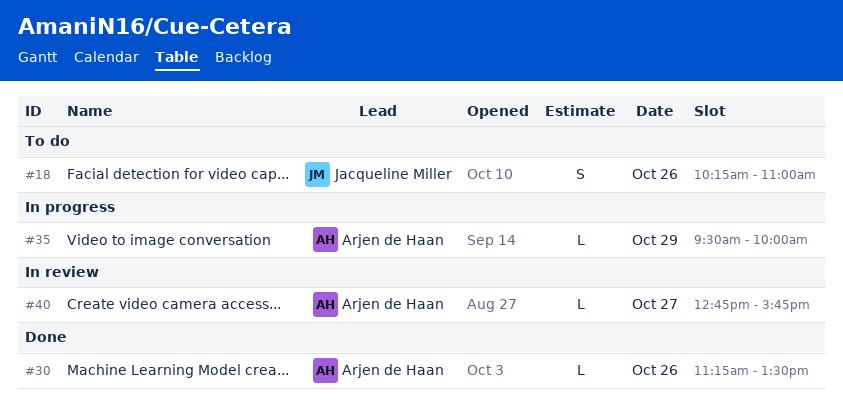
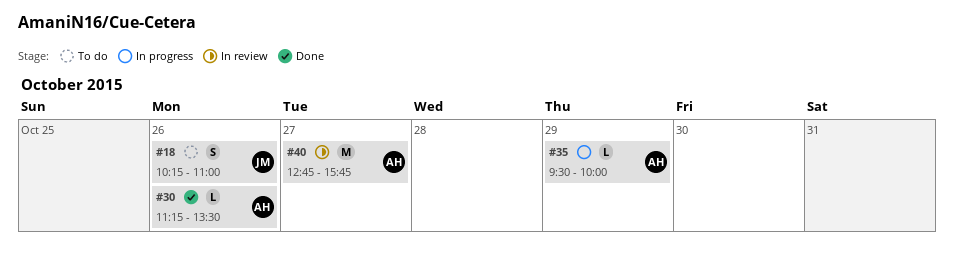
#40, estimate: L -> M

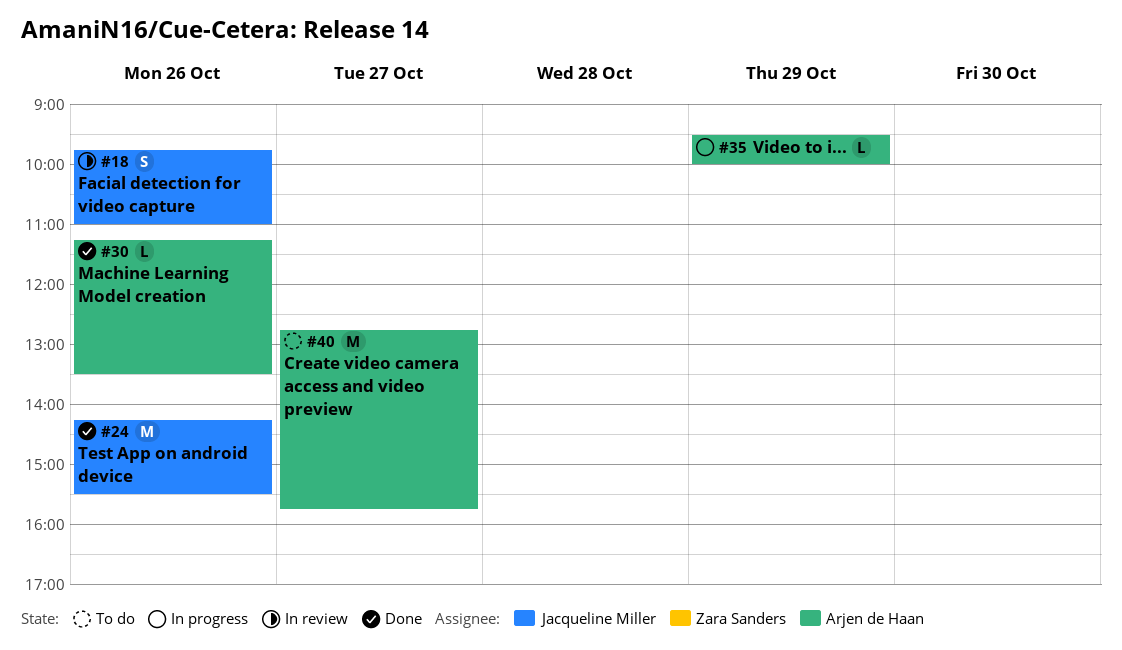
#18, status: To do -> In review
#18, begins: 10:15 -> 09:45
#24: none -> present
#40, status: In review -> To do

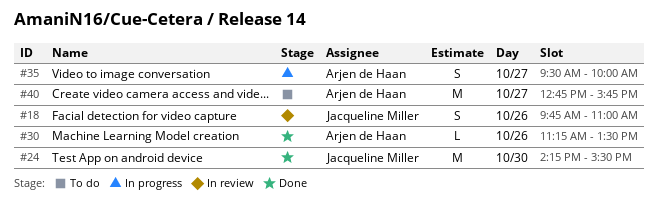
#24, day: Oct 26 -> Oct 30
#35, estimate: L -> S
#35, day: Oct 29 -> Oct 27

